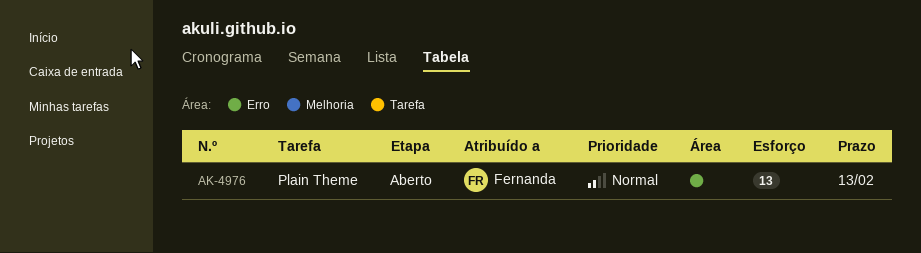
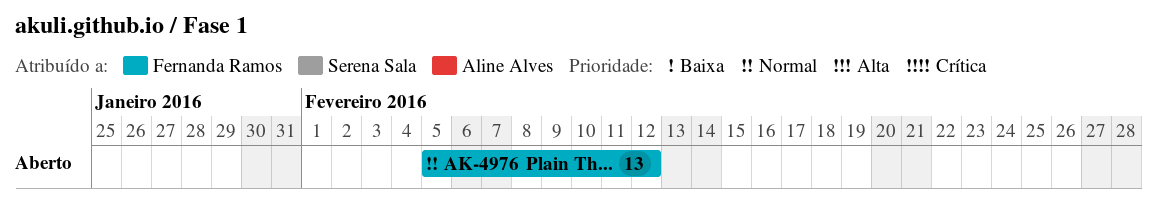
AK-4976, due: Feb 13 -> Feb 12

